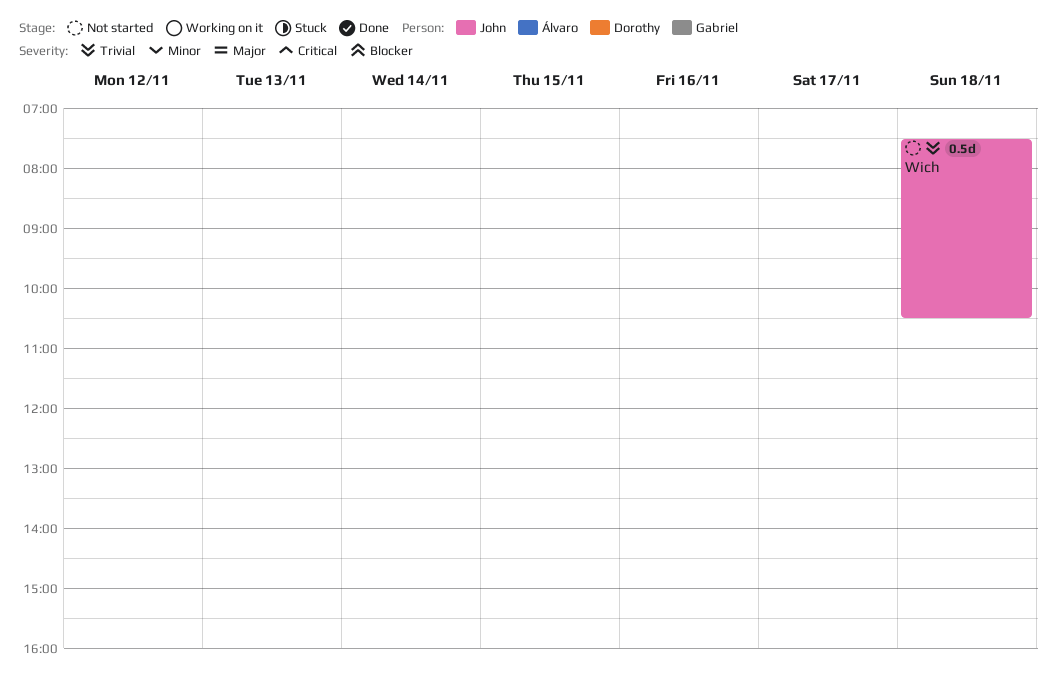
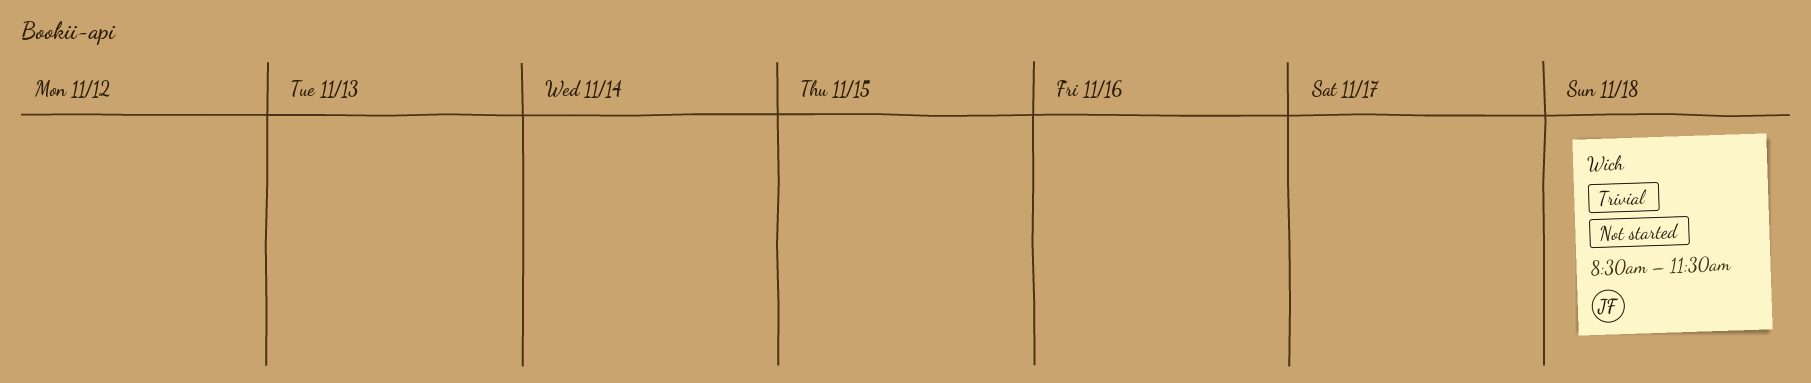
Wich, begins: 07:30 -> 08:30
Wich, ends: 10:30 -> 11:30

